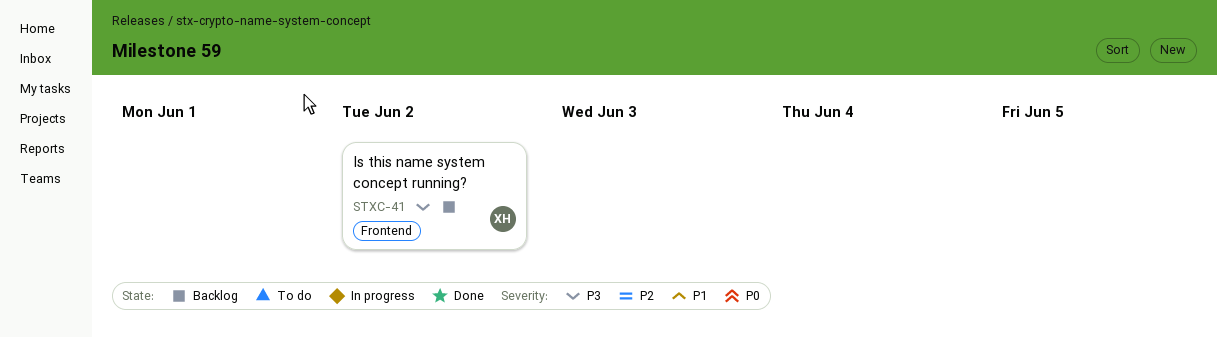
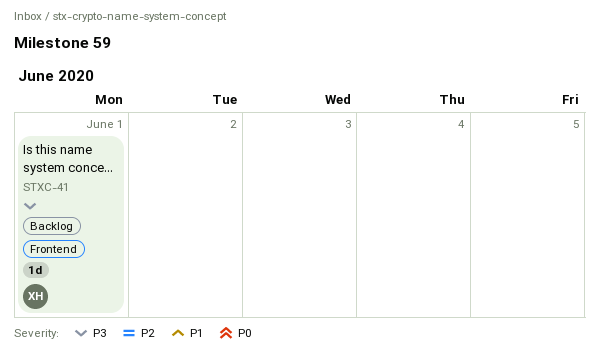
STXC-41, due: Jun 2 -> Jun 1

